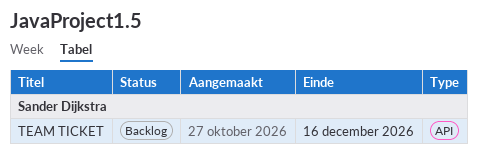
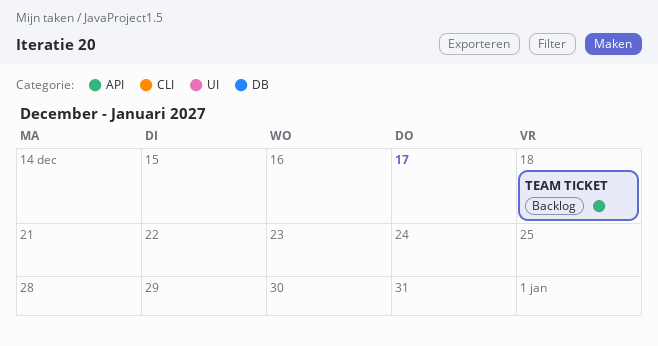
TEAM TICKET, due: Dec 16 -> Dec 18

